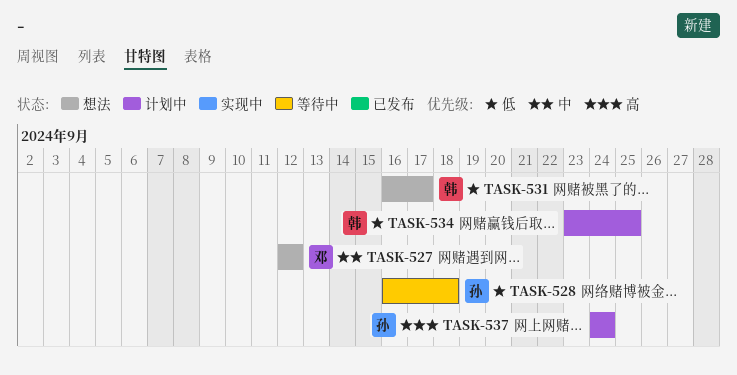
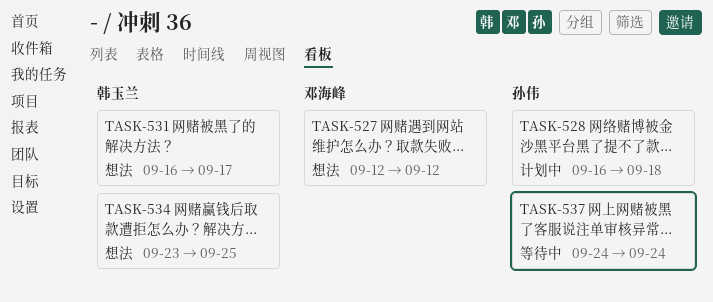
TASK-528, status: 等待中 -> 计划中
TASK-534, status: 计划中 -> 想法
TASK-537, status: 计划中 -> 等待中

